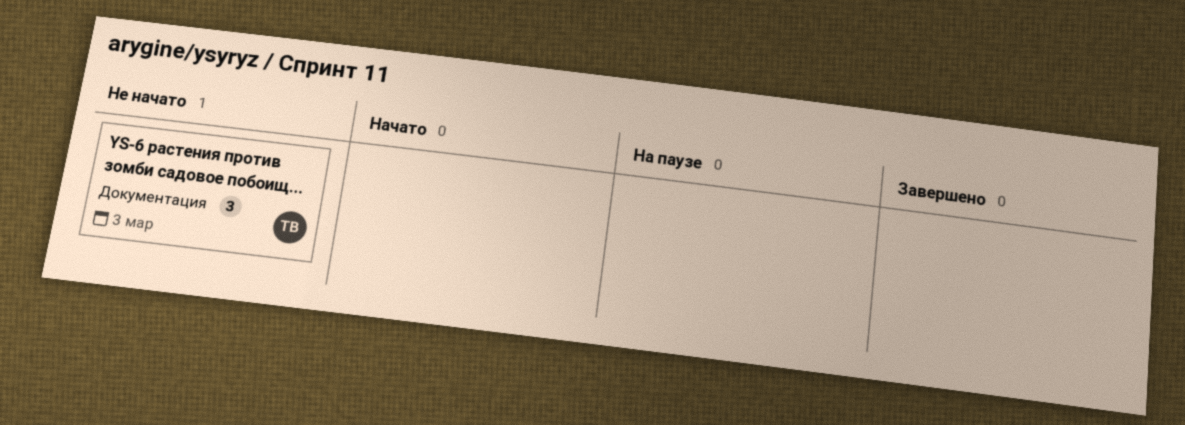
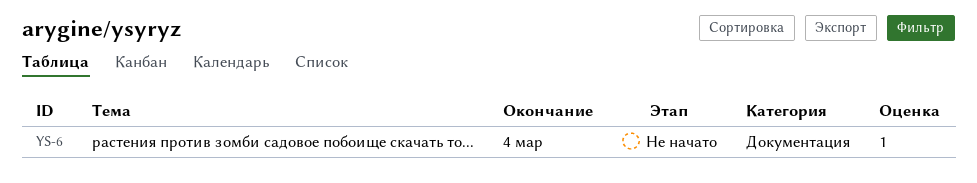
YS-6, estimate: 3 -> 1
YS-6, due: Mar 3 -> Mar 4

